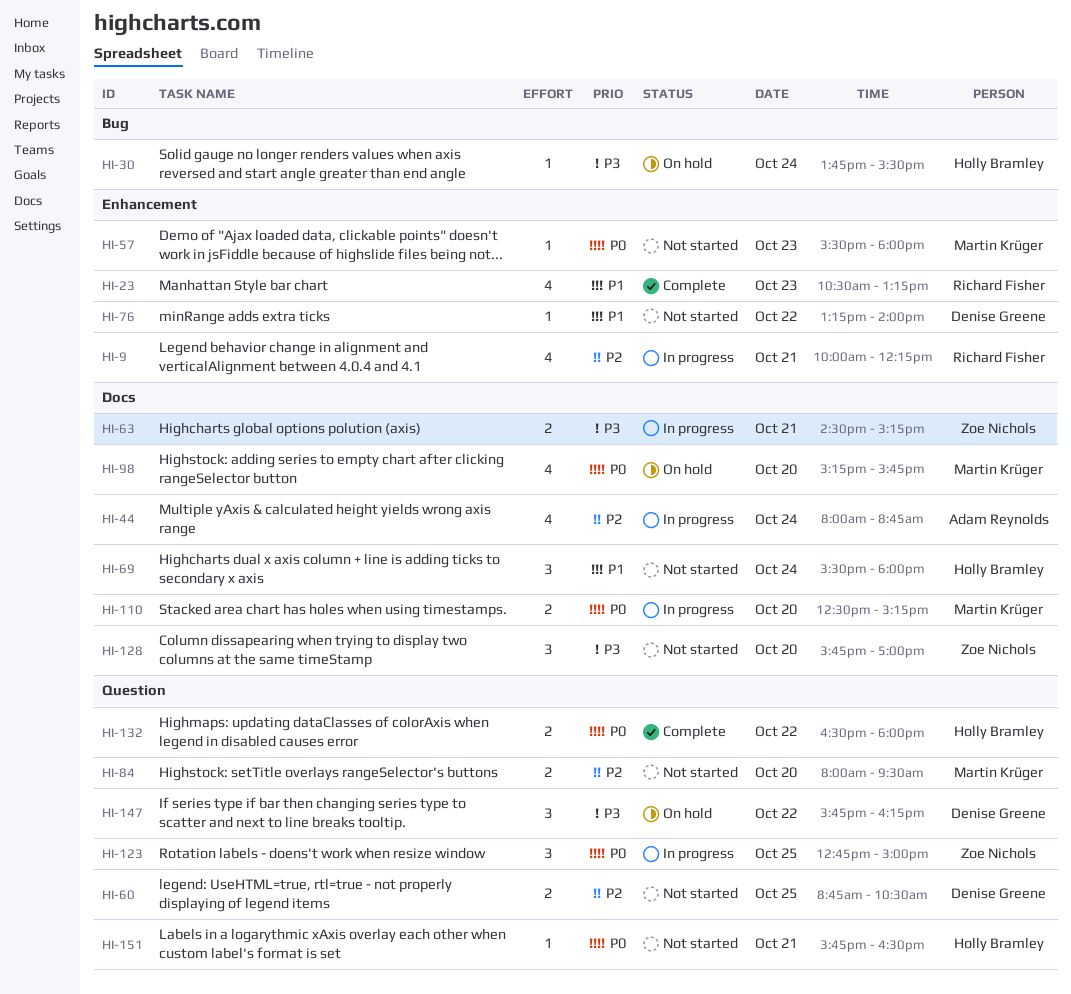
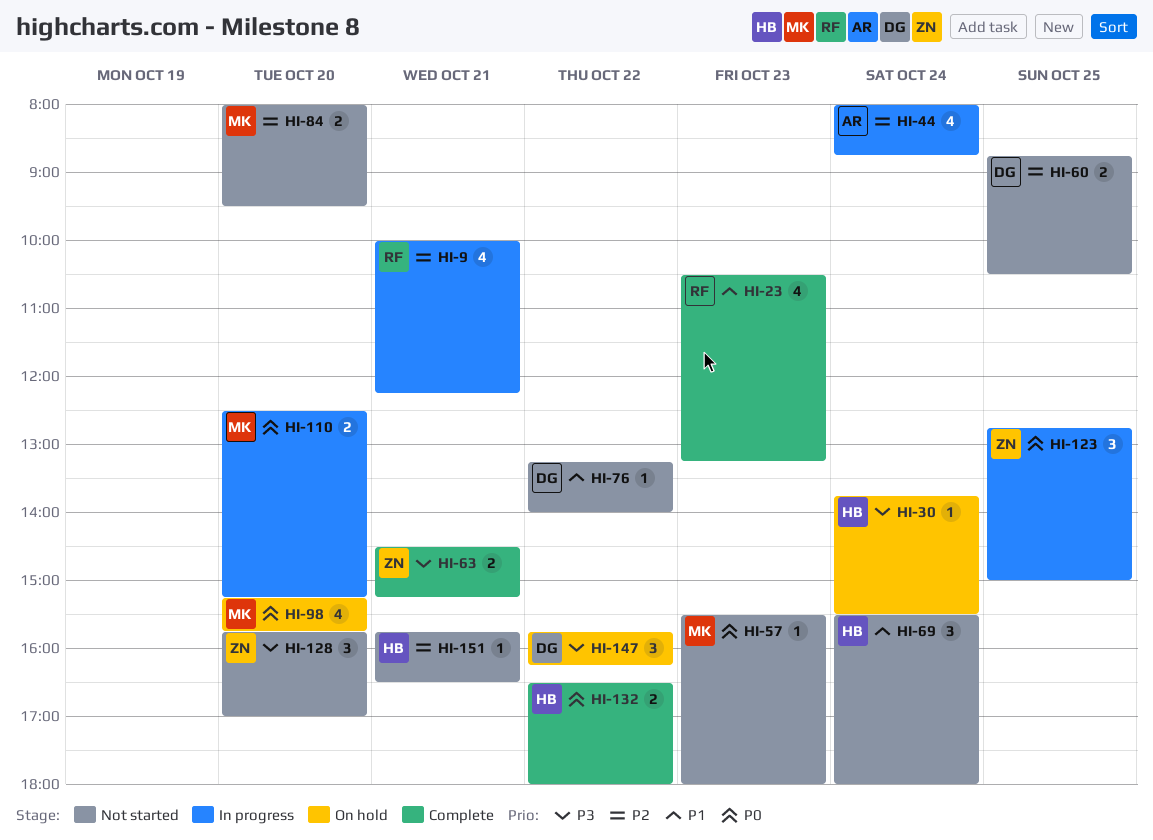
HI-63, status: In progress -> Complete
HI-151, priority: P0 -> P2

